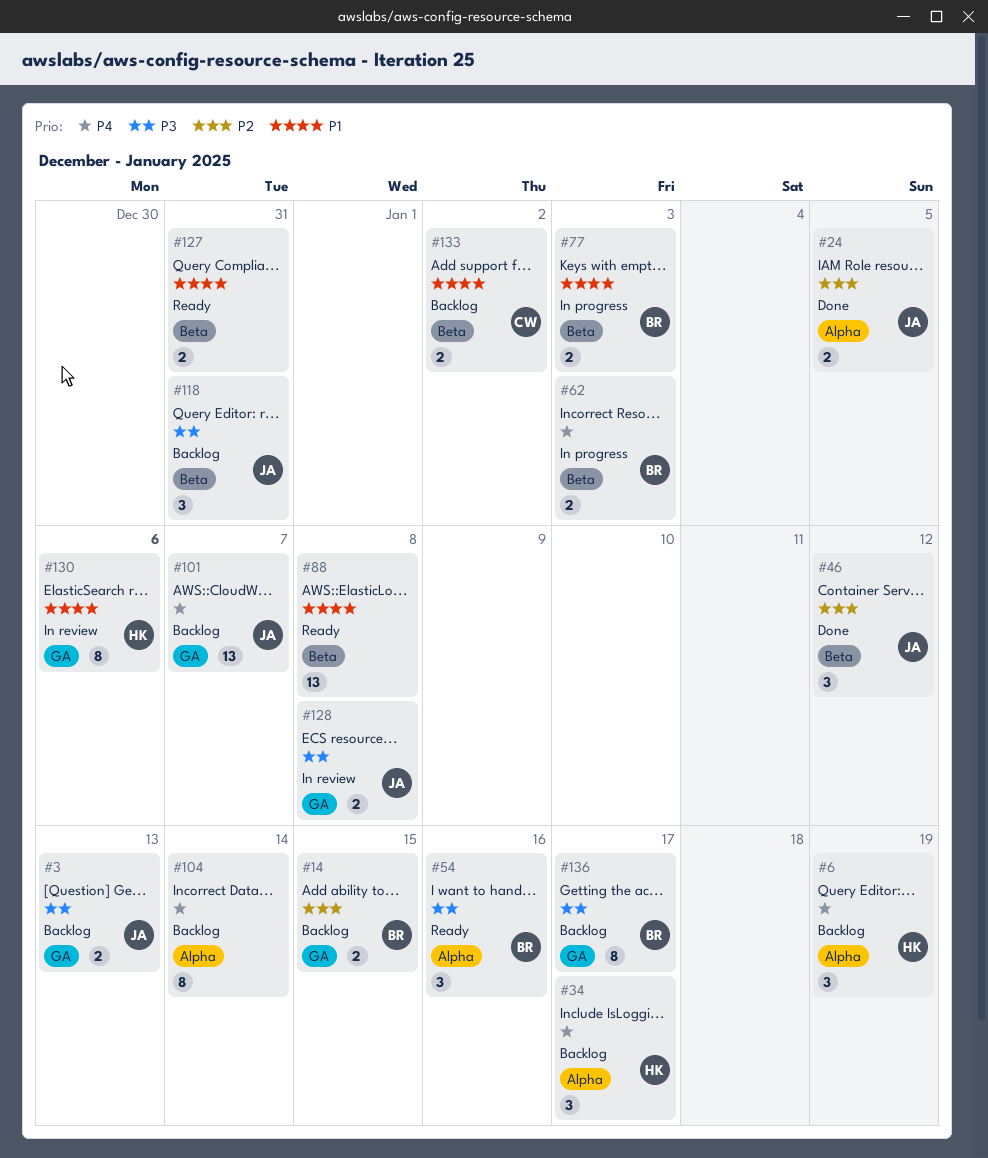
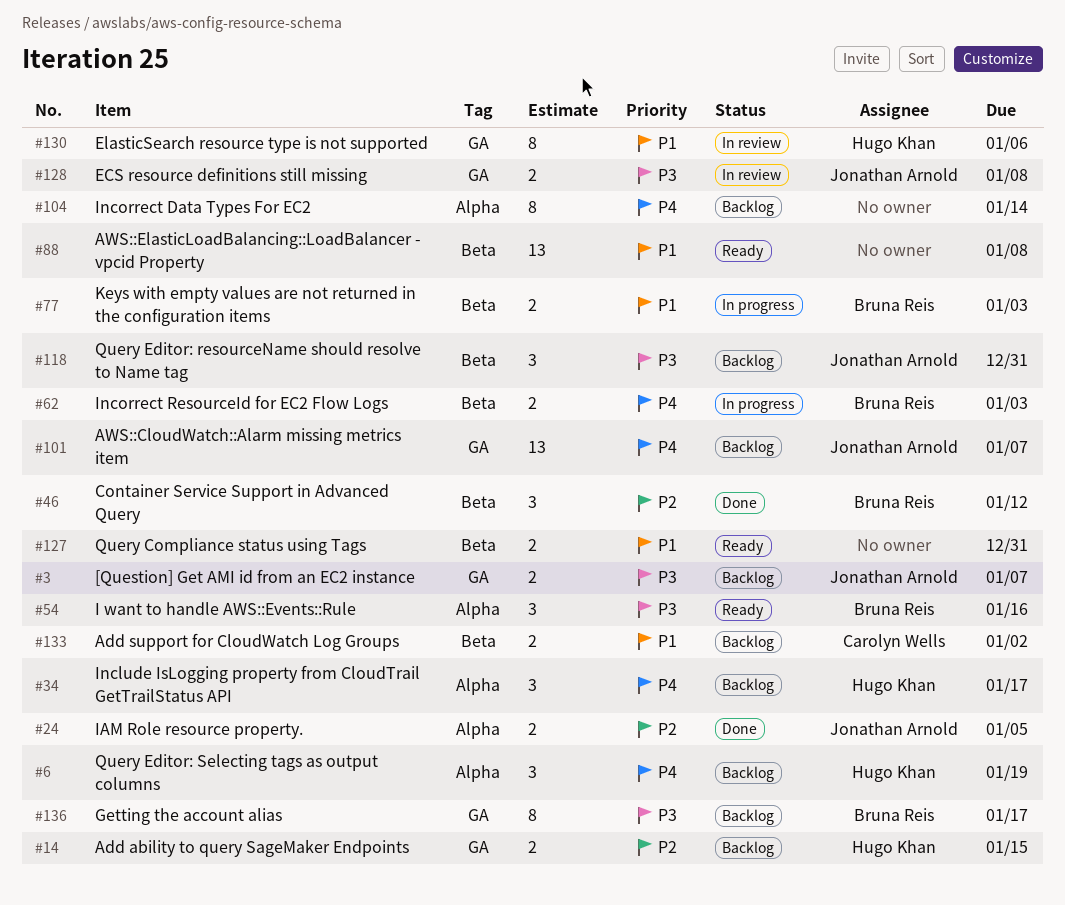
#3, due: Jan 13 -> Jan 7
#14, owner: Bruna Reis -> Hugo Khan
#46, owner: Jonathan Arnold -> Bruna Reis

